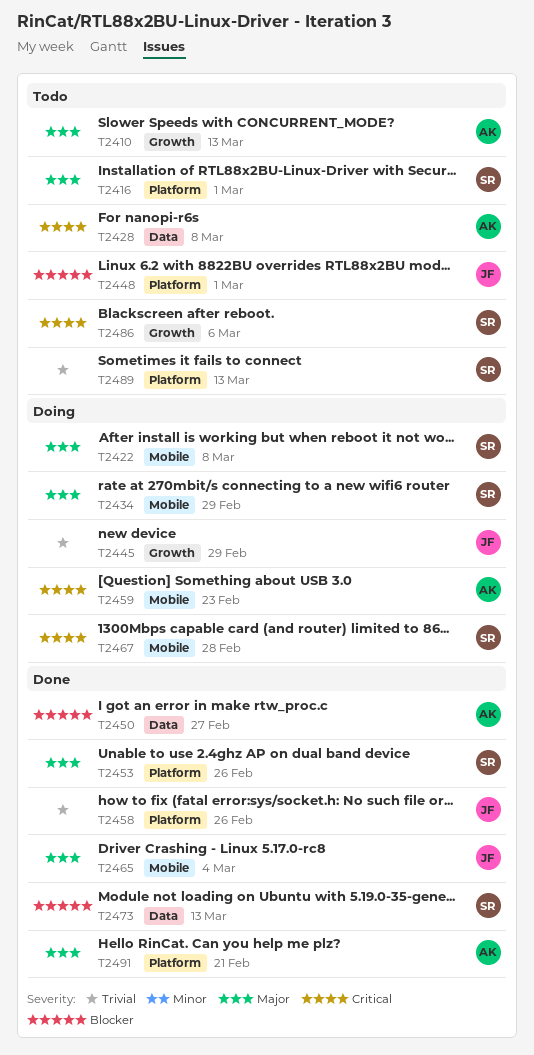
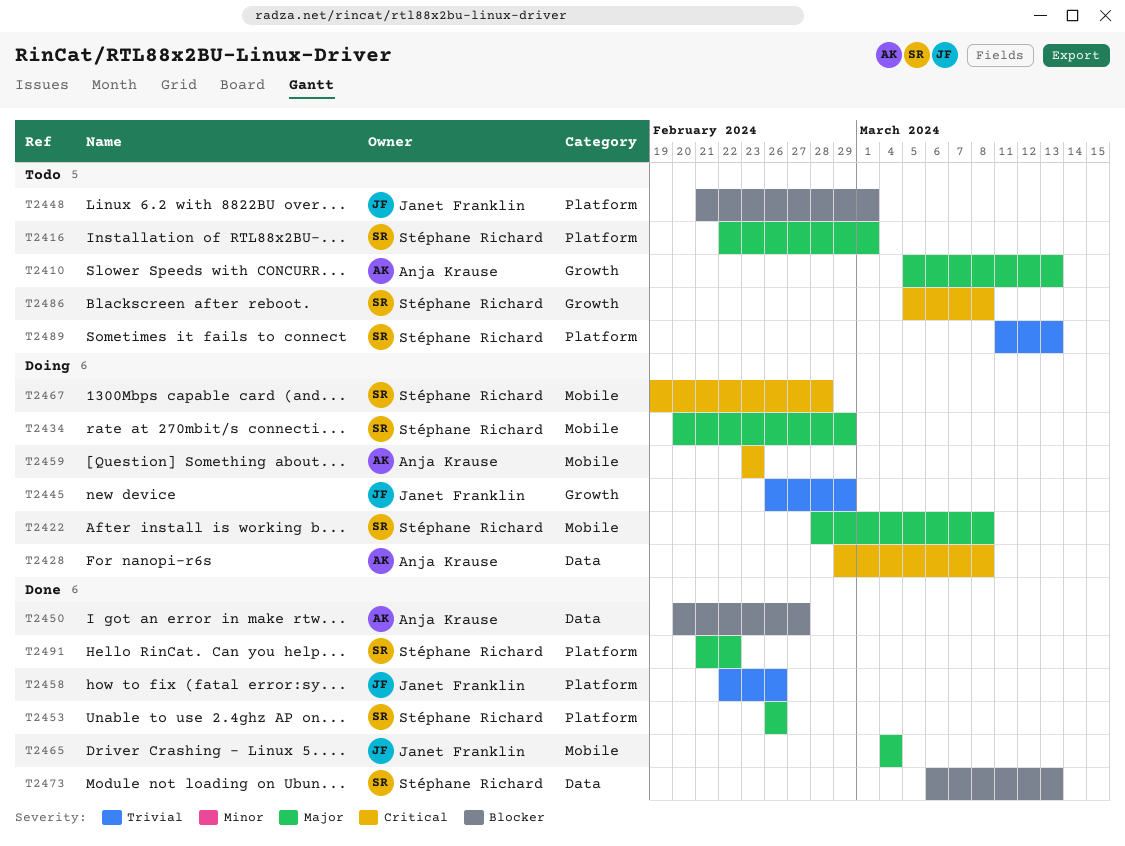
T2428, status: Todo -> Doing
T2486, due: Mar 6 -> Mar 8
T2491, owner: Anja Krause -> Stéphane Richard
T2491, due: Feb 21 -> Feb 22

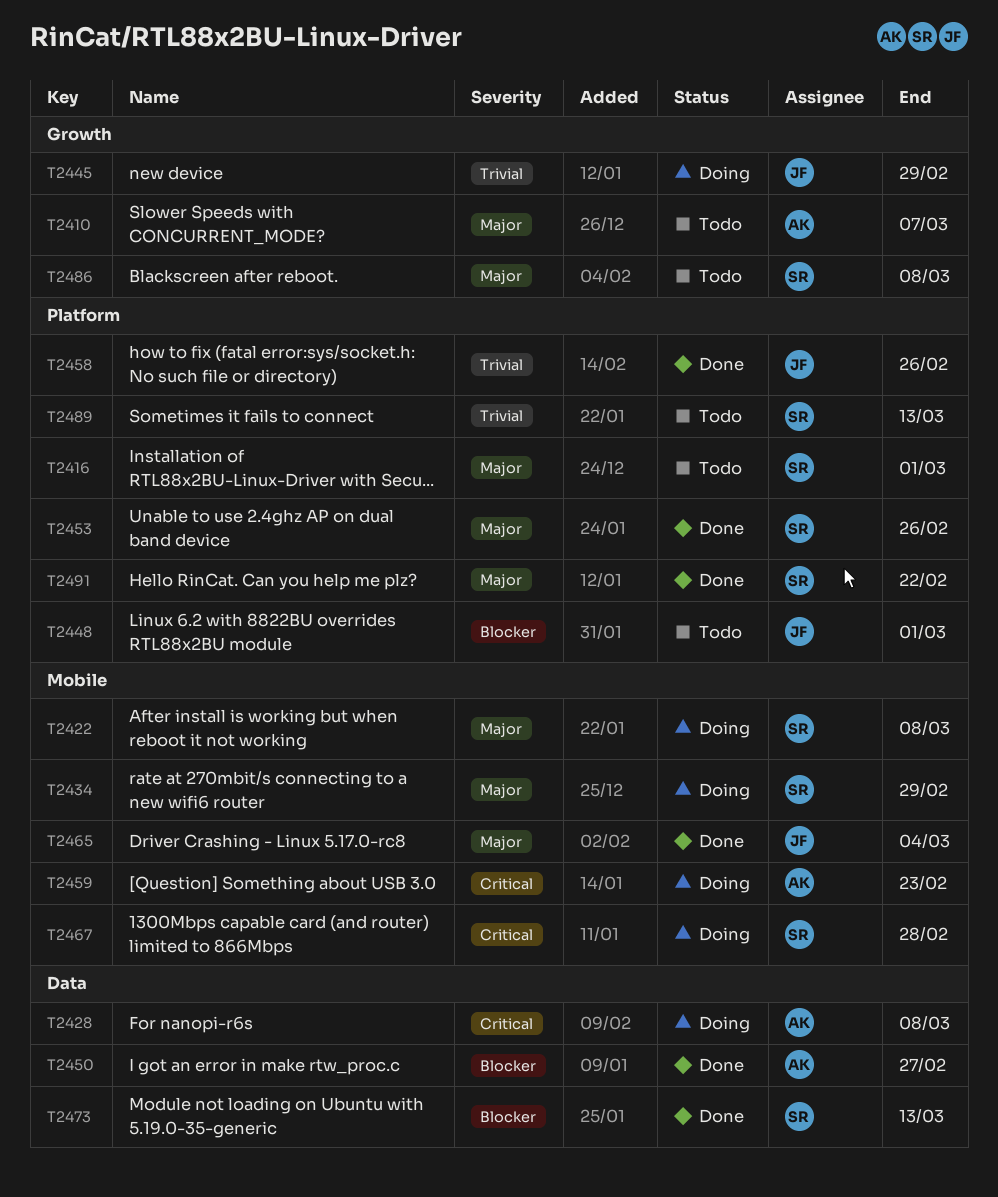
T2410, due: Mar 13 -> Mar 7
T2486, priority: Critical -> Major

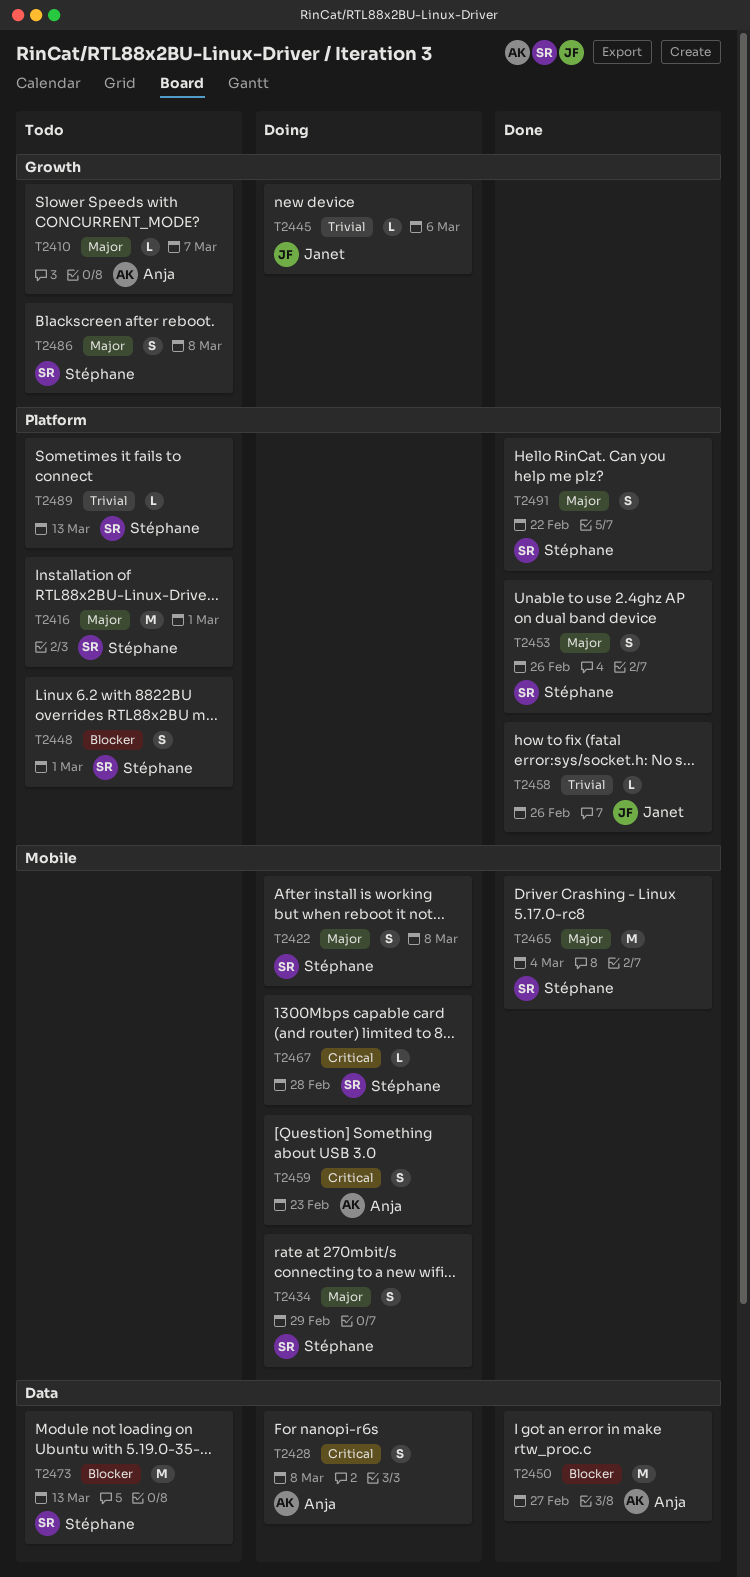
T2445, due: Feb 29 -> Mar 6
T2448, owner: Janet -> Stéphane
T2465, owner: Janet -> Stéphane
T2473, status: Done -> Todo

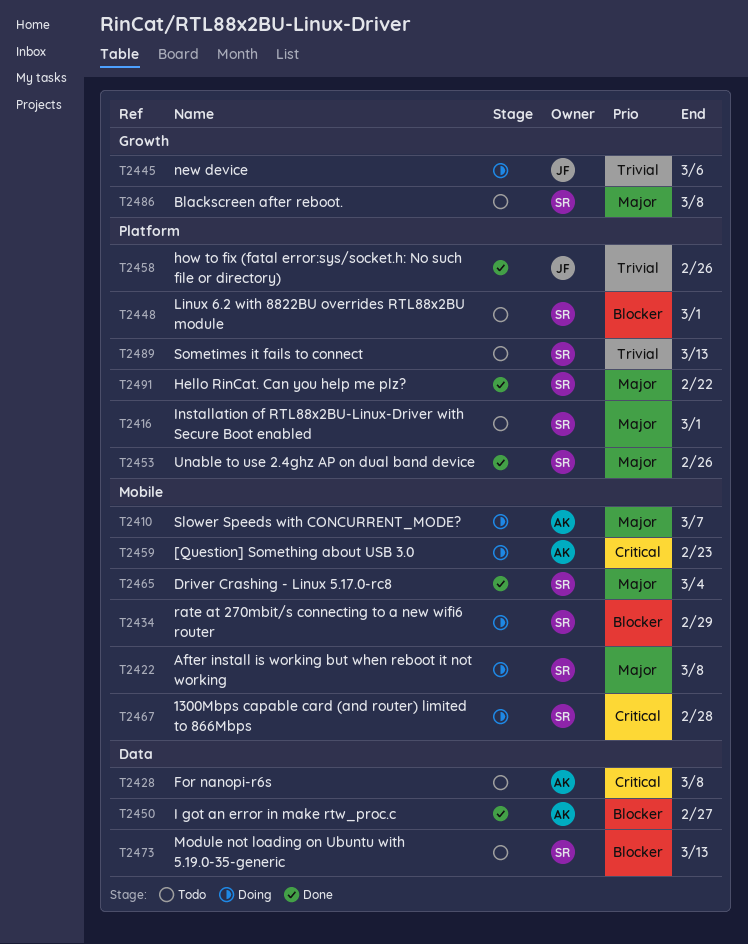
T2410, status: Todo -> Doing
T2410, label: Growth -> Mobile
T2428, status: Doing -> Todo
T2434, priority: Major -> Blocker

